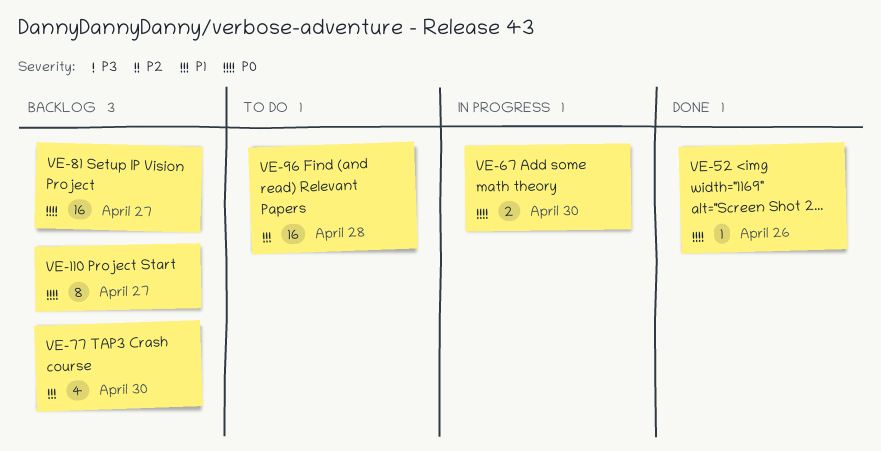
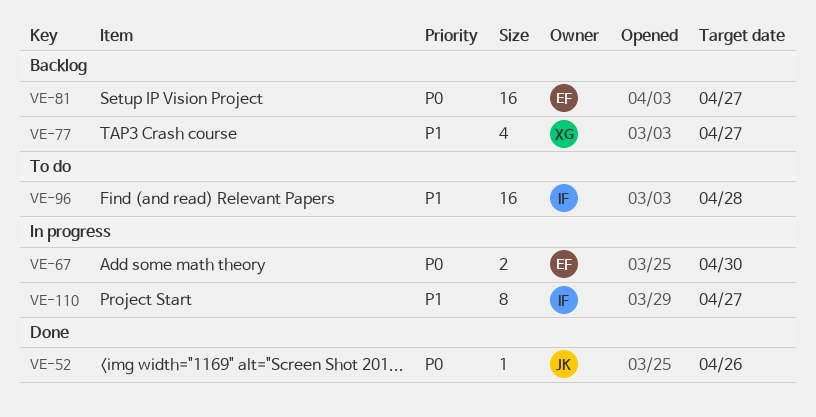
VE-77, due: Apr 30 -> Apr 27
VE-110, status: Backlog -> In progress
VE-110, priority: P0 -> P1

